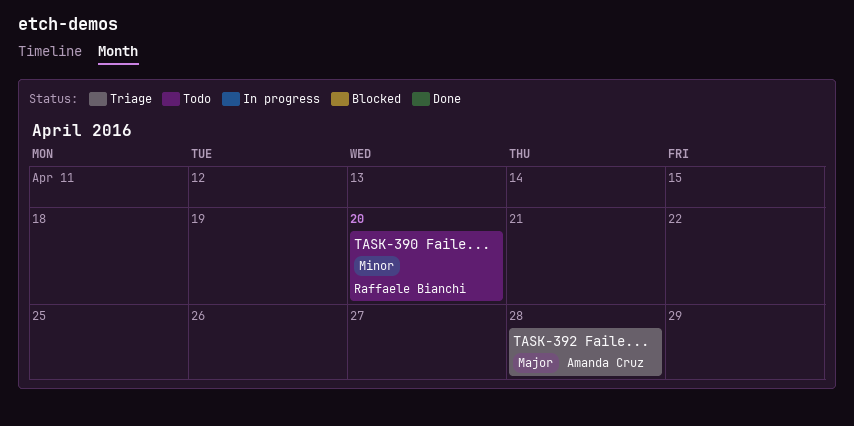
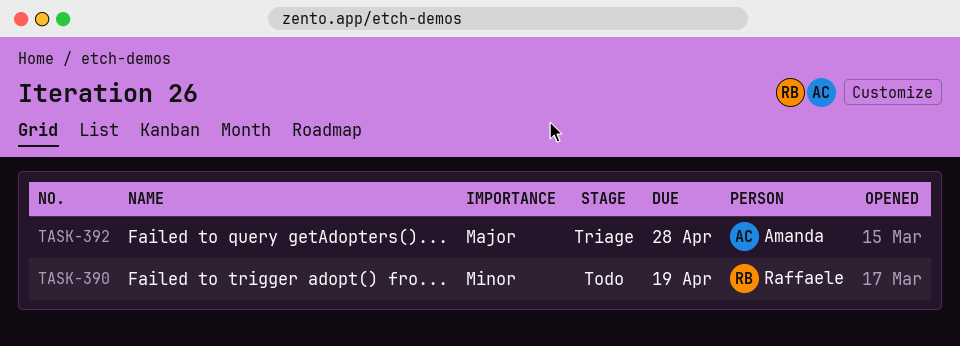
TASK-390, due: Apr 20 -> Apr 19

